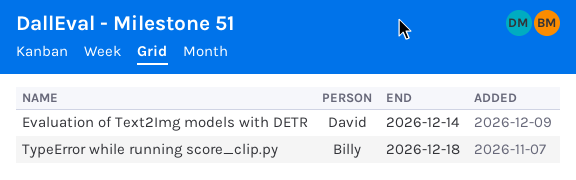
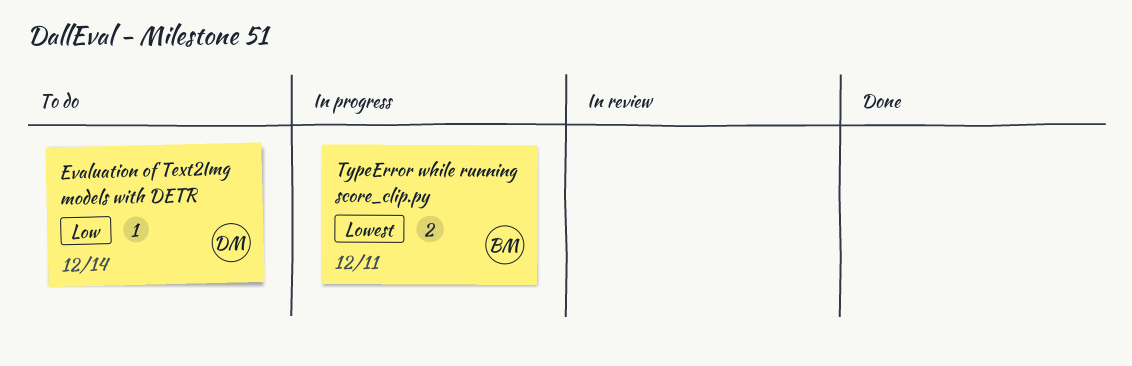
TypeError while running score_clip.py, due: Dec 18 -> Dec 11

